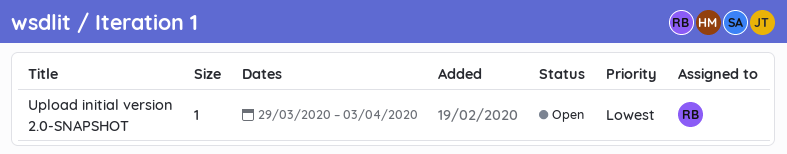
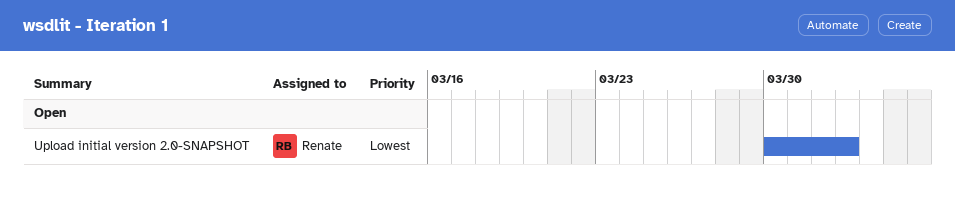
Upload initial version 2.0-SNAPSHOT, start: Mar 29 -> Mar 30
Upload initial version 2.0-SNAPSHOT, due: Apr 3 -> Apr 2

